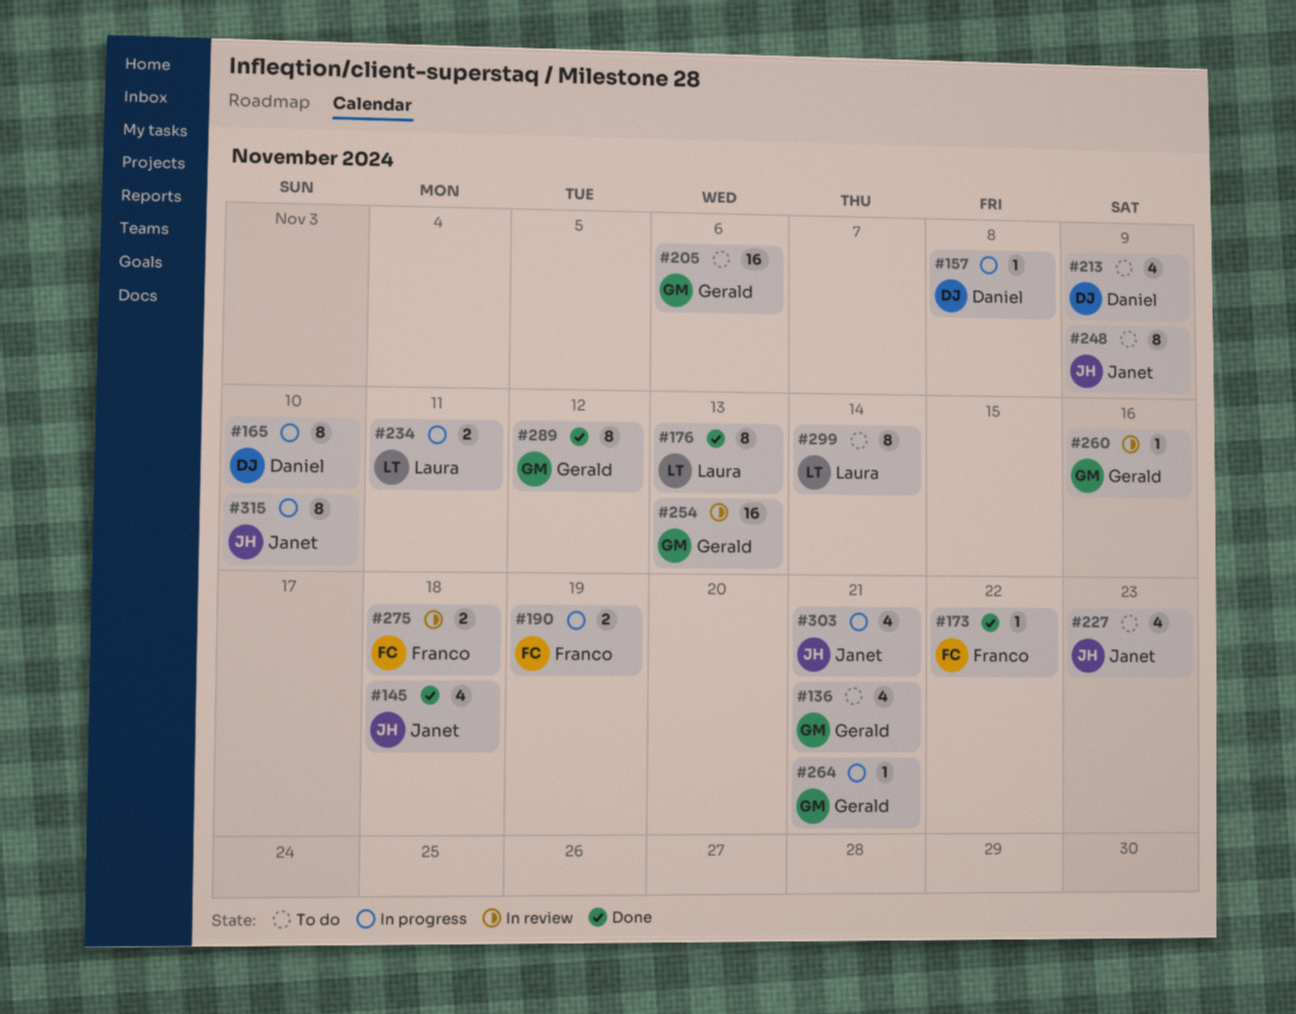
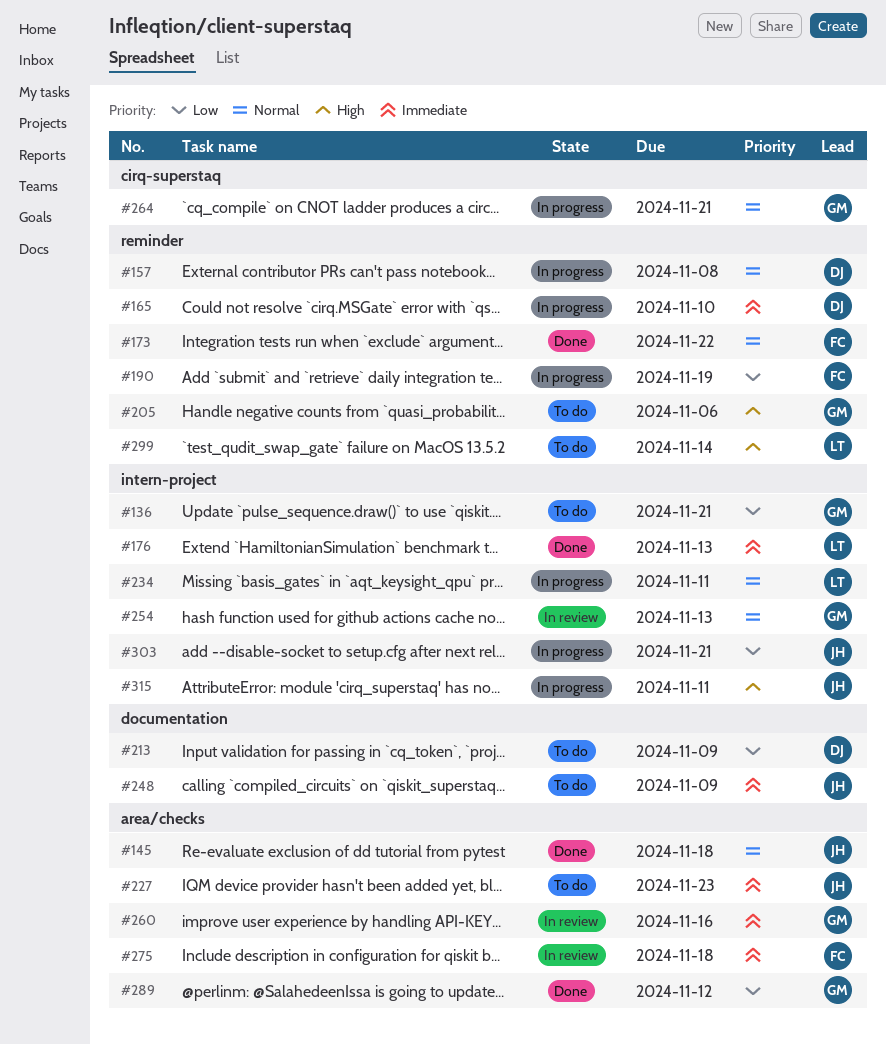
#315, due: Nov 10 -> Nov 11

